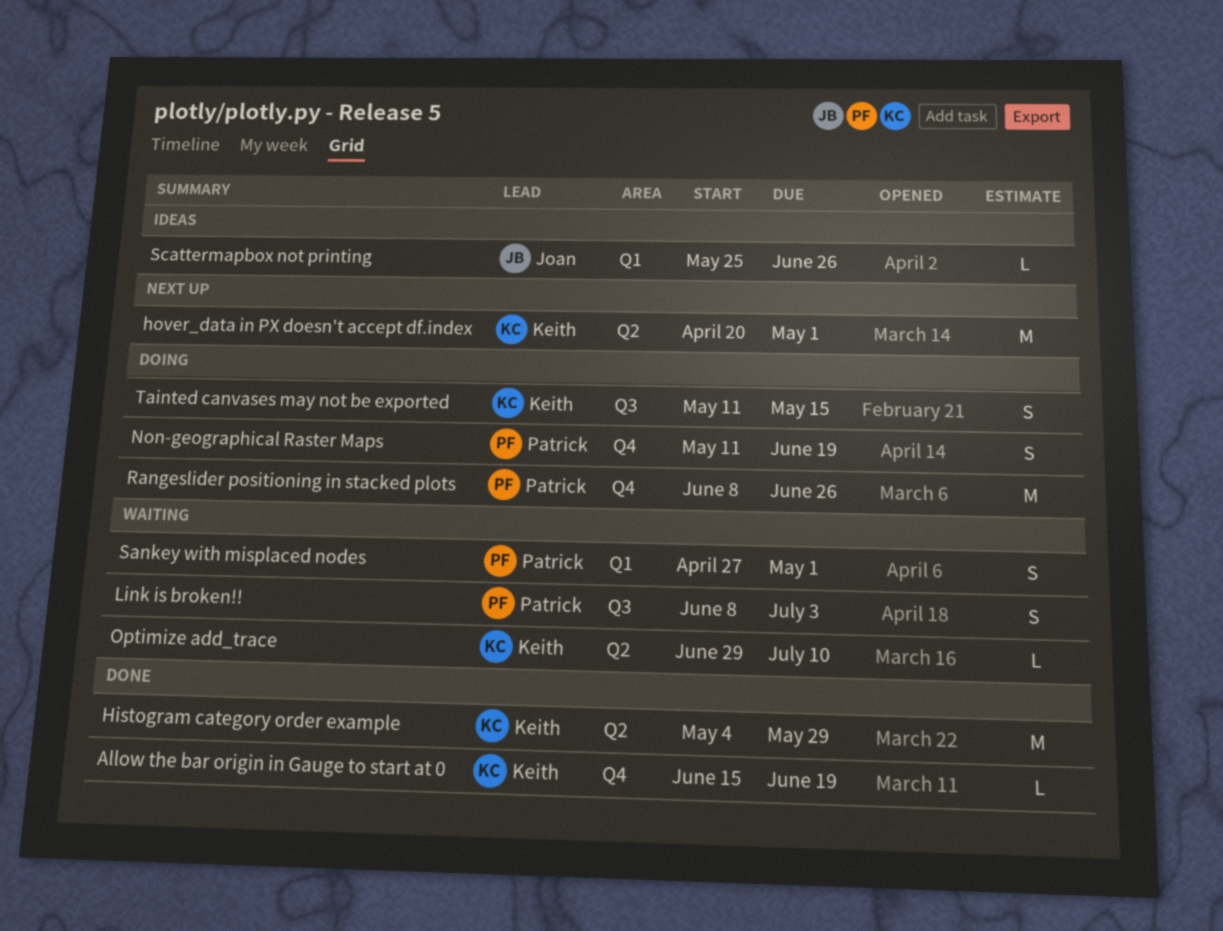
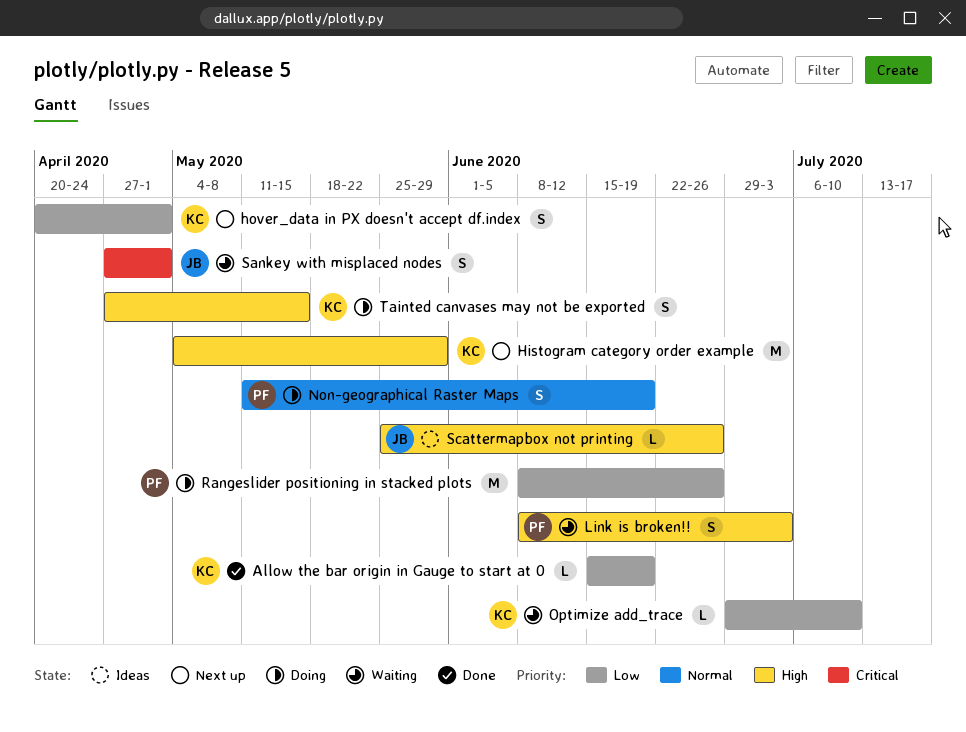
Histogram category order example, status: Done -> Next up
hover_data in PX doesn't accept df.index, estimate: M -> S
Sankey with misplaced nodes, owner: Patrick -> Joan
Tainted canvases may not be exported, start: May 11 -> Apr 27

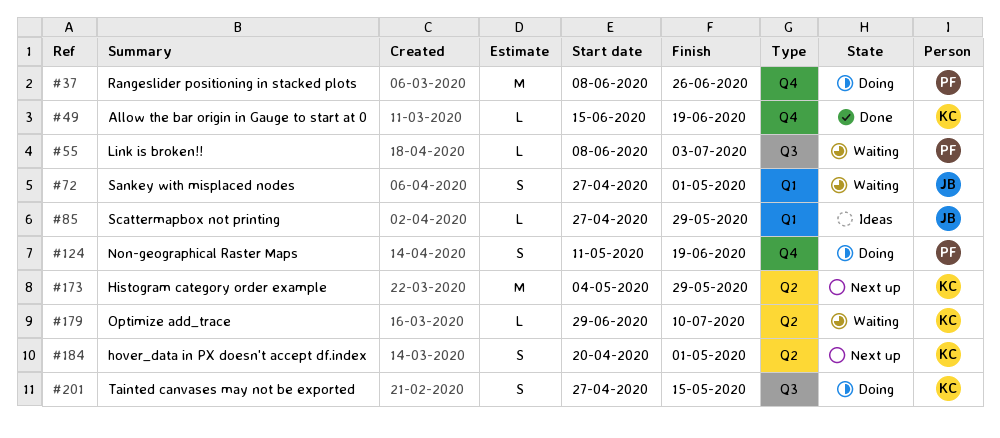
Link is broken!!, estimate: S -> L
Scattermapbox not printing, start: May 25 -> Apr 27
Scattermapbox not printing, due: Jun 26 -> May 29

